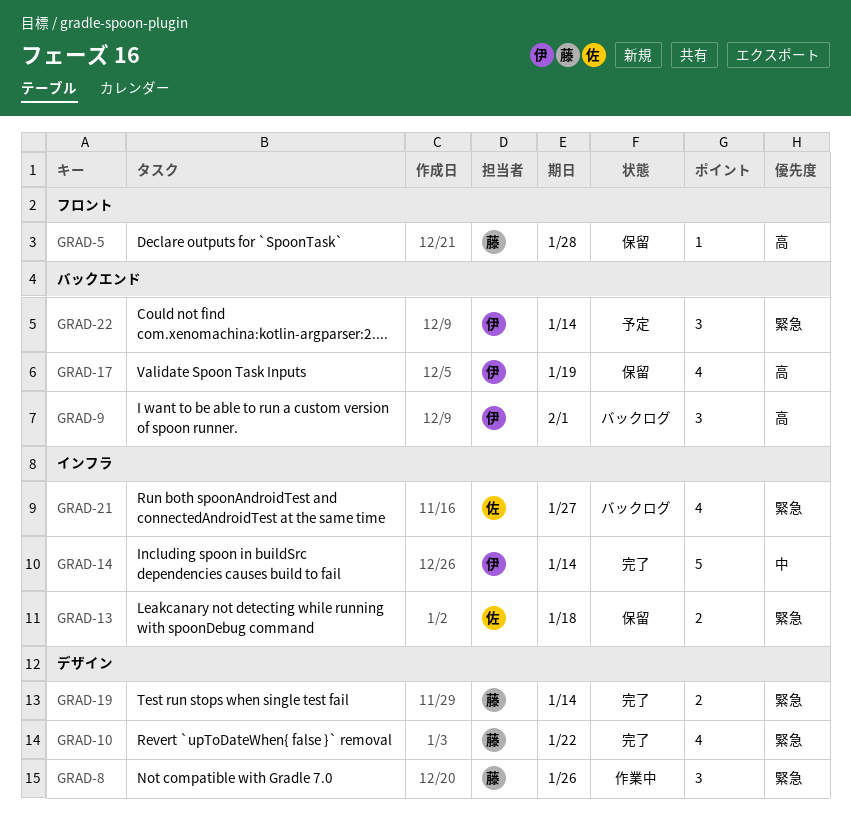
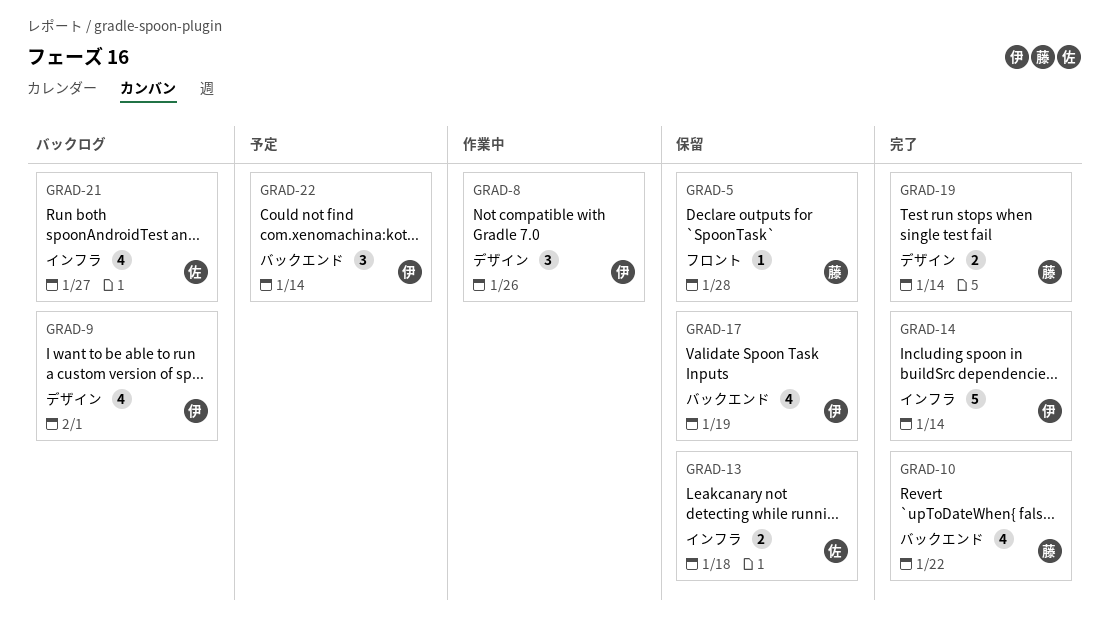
GRAD-8, owner: 藤 -> 伊
GRAD-9, label: バックエンド -> デザイン
GRAD-9, estimate: 3 -> 4
GRAD-10, label: デザイン -> バックエンド

